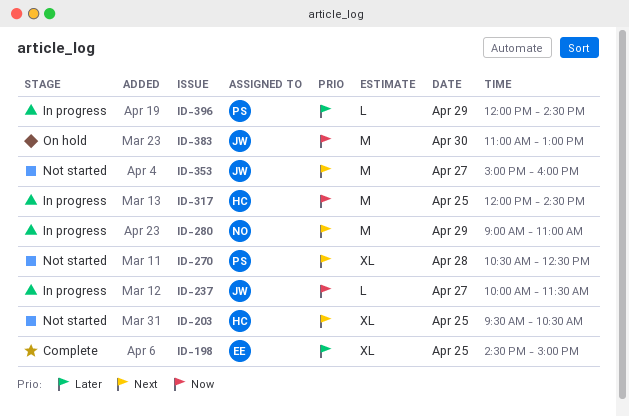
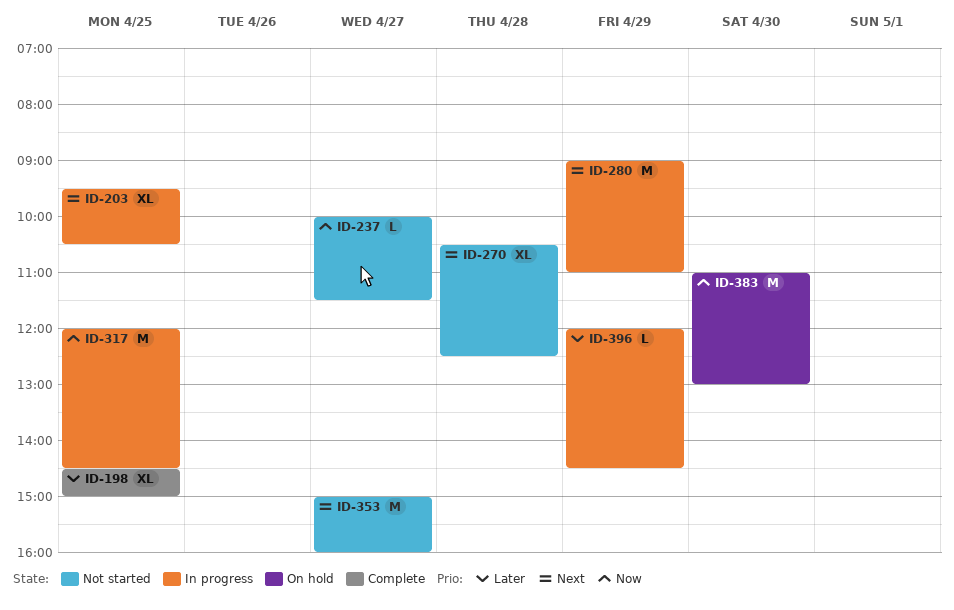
ID-203, status: Not started -> In progress
ID-237, status: In progress -> Not started

